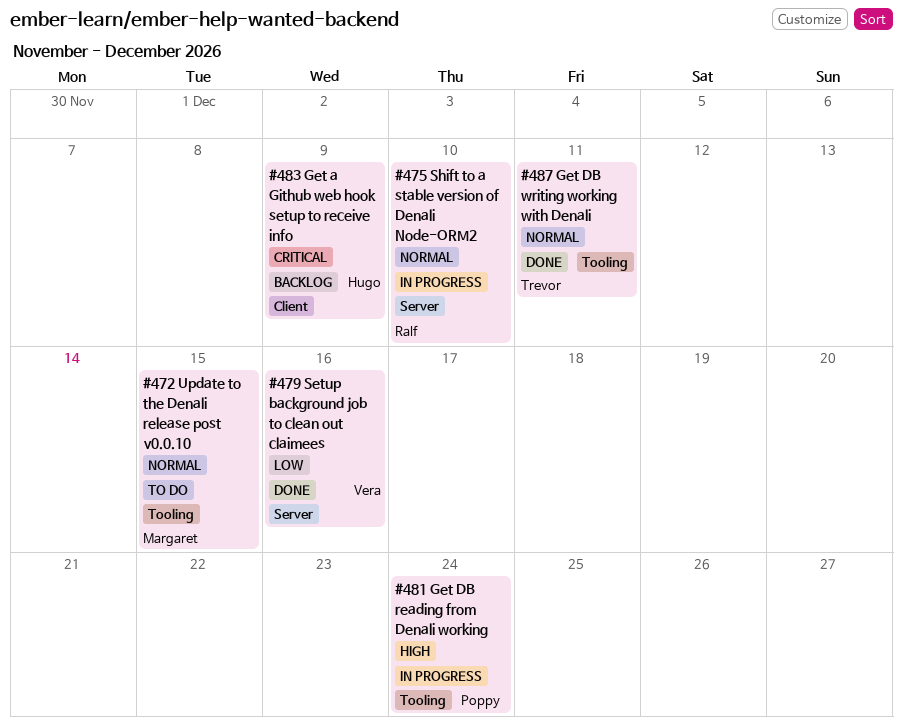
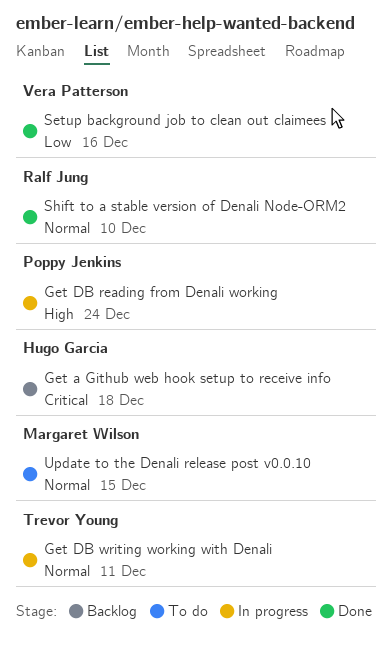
Get a Github web hook setup to receive info, due: Dec 9 -> Dec 18
Get DB writing working with Denali, status: Done -> In progress
Shift to a stable version of Denali Node-ORM2, status: In progress -> Done

